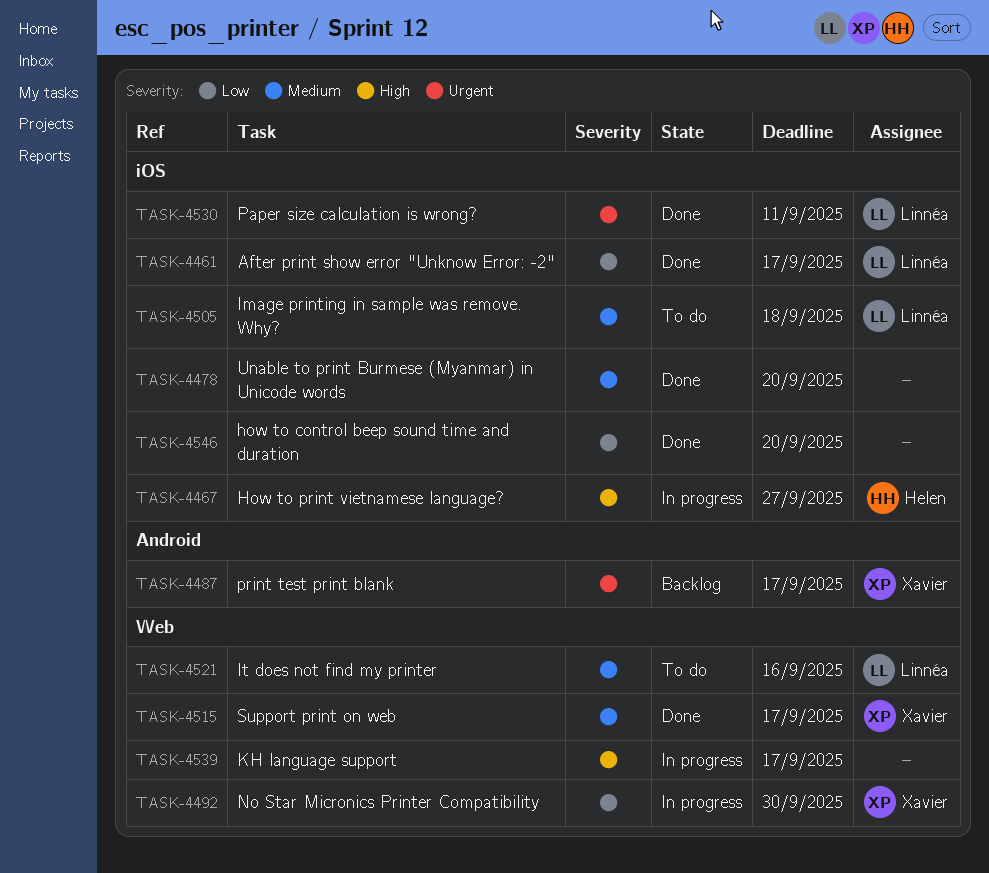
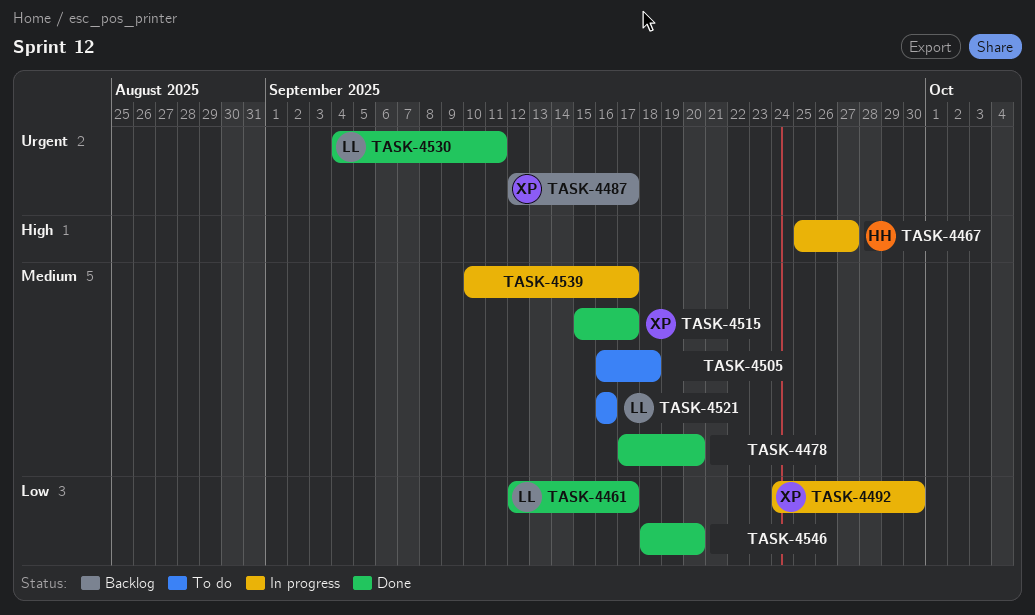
TASK-4505, owner: Linnéa -> none
TASK-4539, priority: High -> Medium

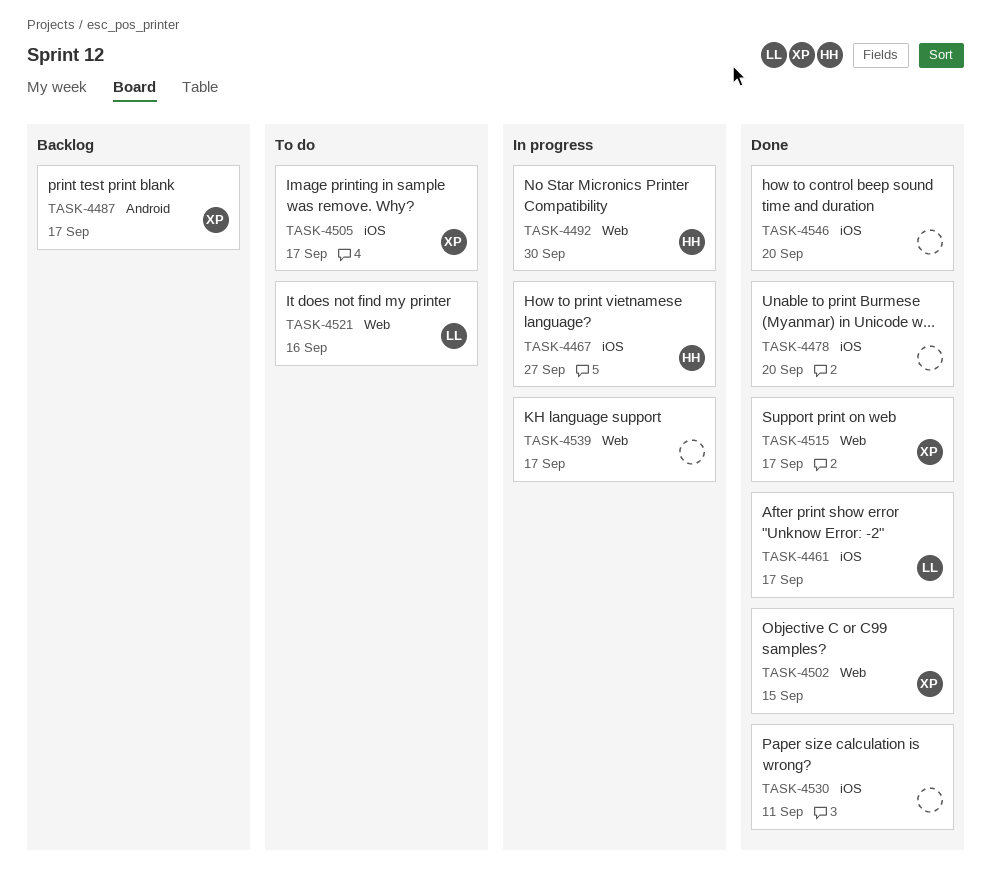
TASK-4492, owner: XP -> HH
TASK-4502: none -> present
TASK-4505, owner: none -> XP
TASK-4505, due: Sep 18 -> Sep 17
TASK-4530, owner: LL -> none

